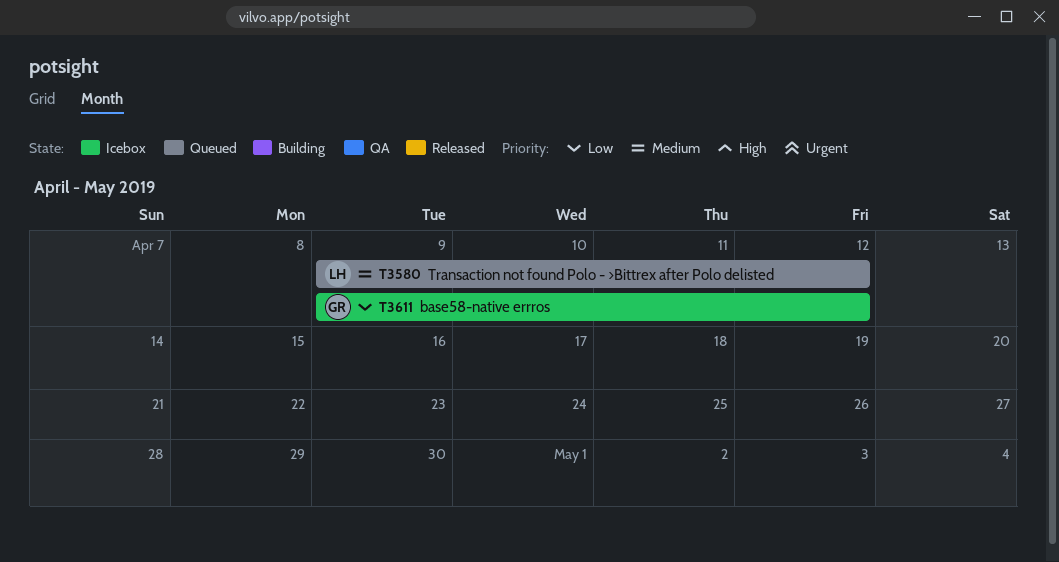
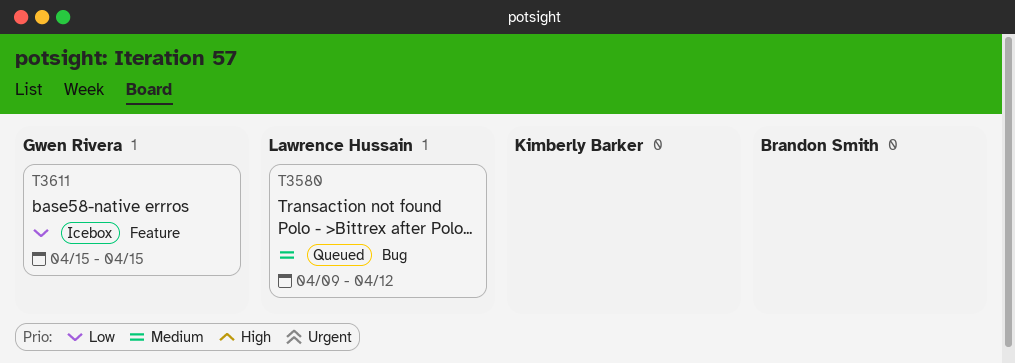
T3611, start: Apr 9 -> Apr 15
T3611, due: Apr 12 -> Apr 15

